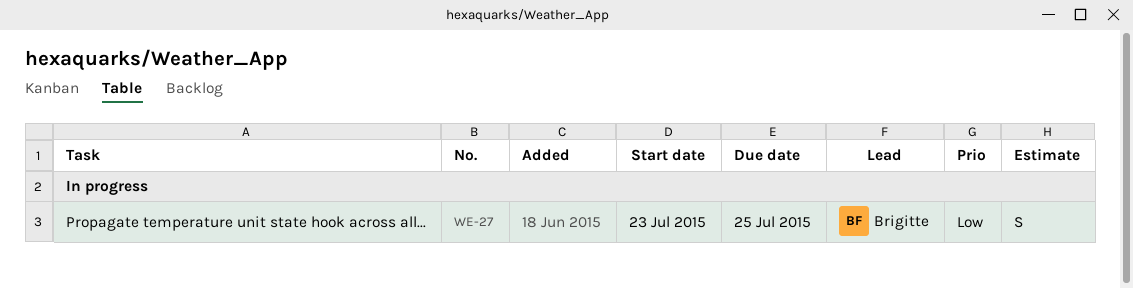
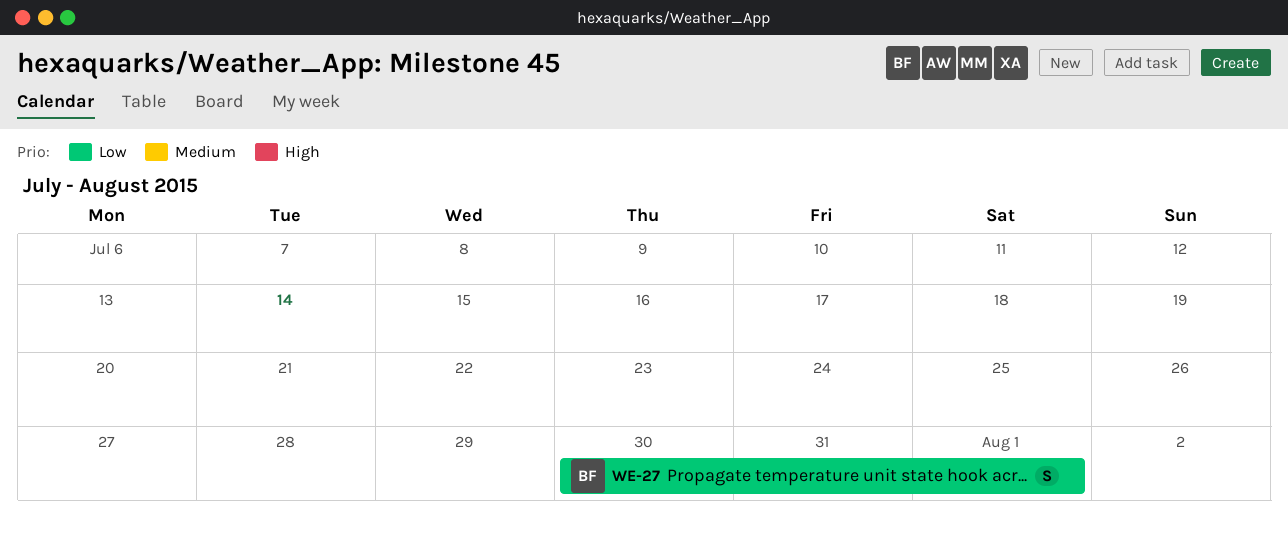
WE-27, start: Jul 23 -> Jul 30
WE-27, due: Jul 25 -> Aug 1

